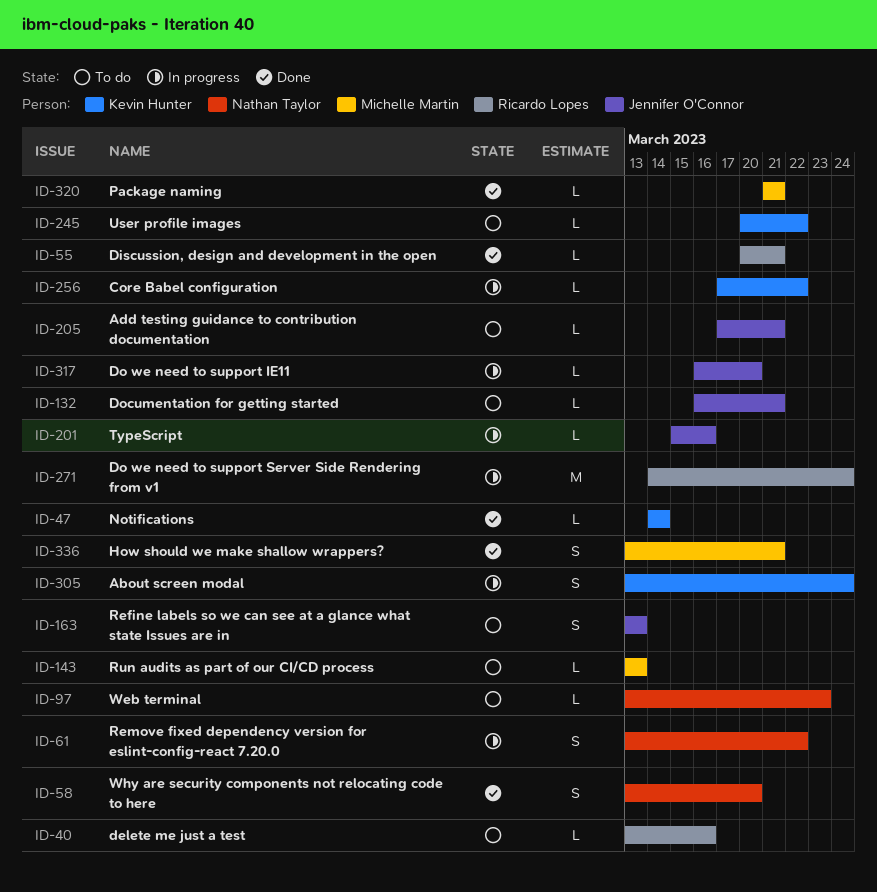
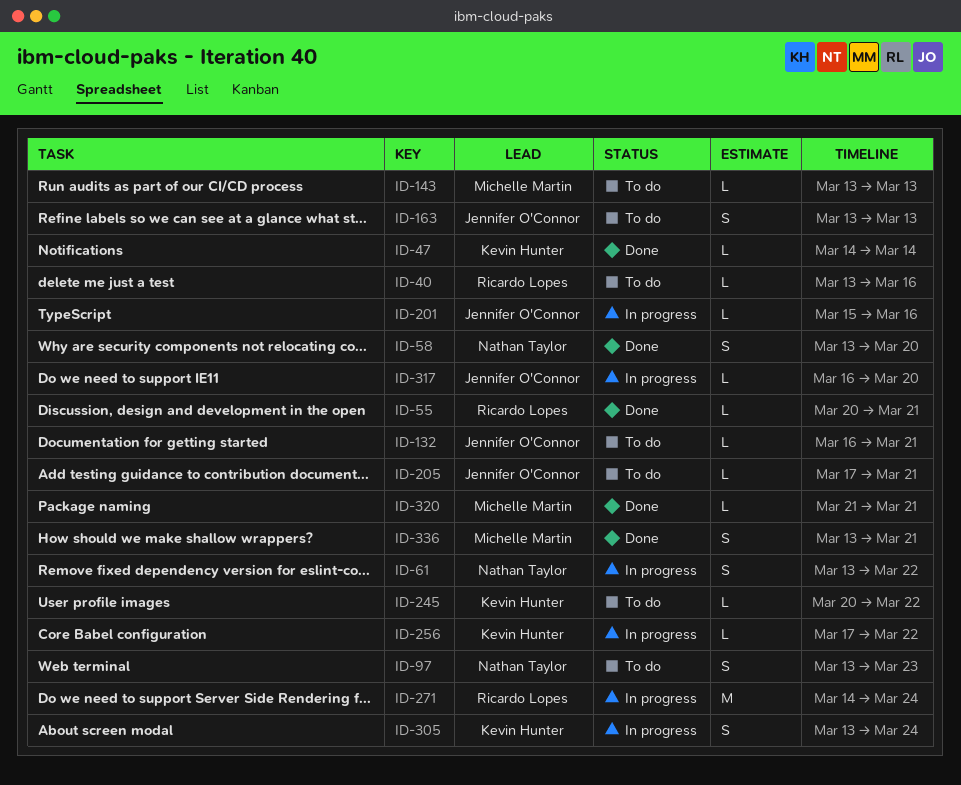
ID-97, estimate: L -> S

